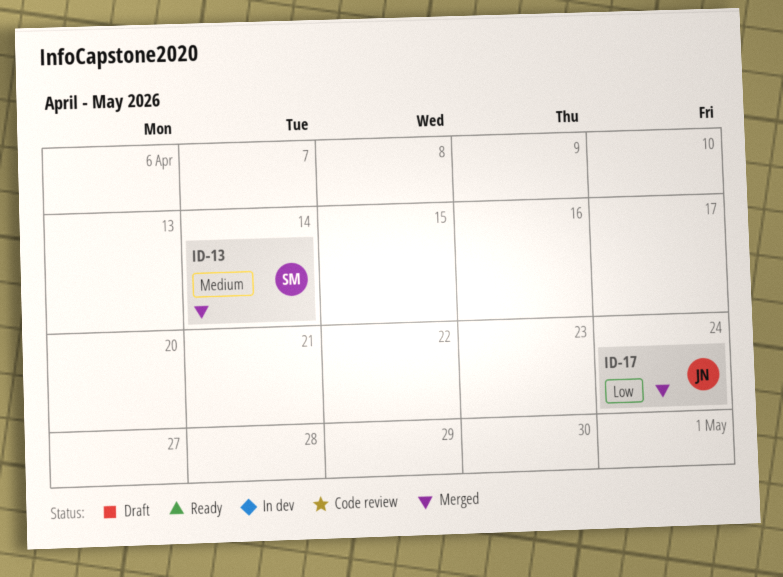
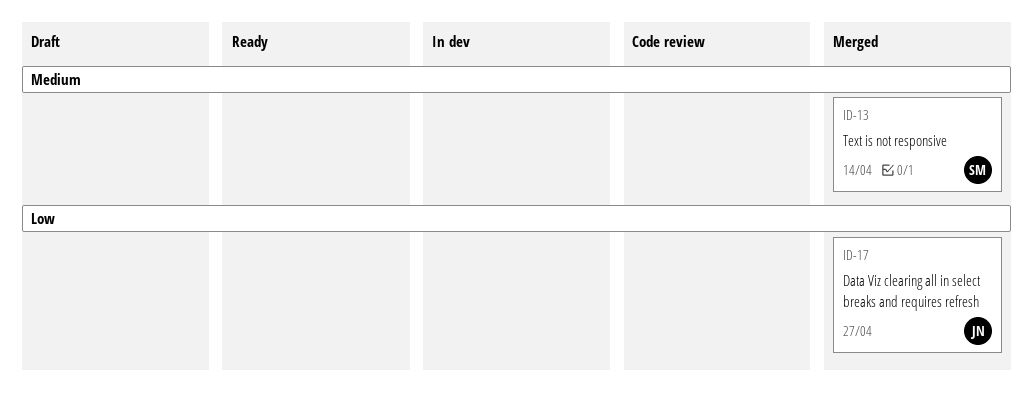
ID-17, due: Apr 24 -> Apr 27

